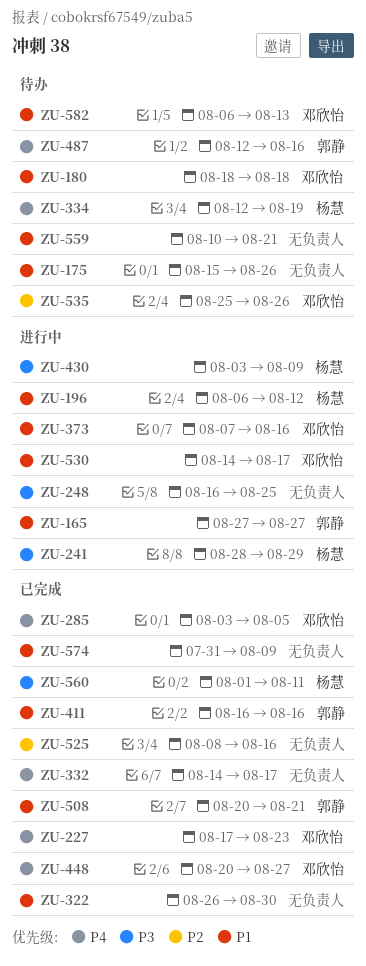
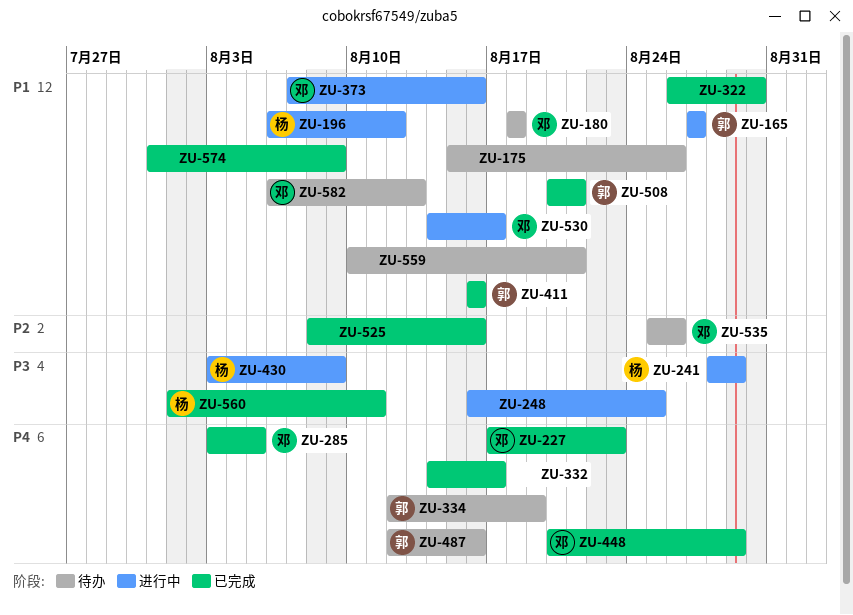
ZU-334, owner: 杨慧 -> 郭静
ZU-448, due: Aug 27 -> Aug 29

